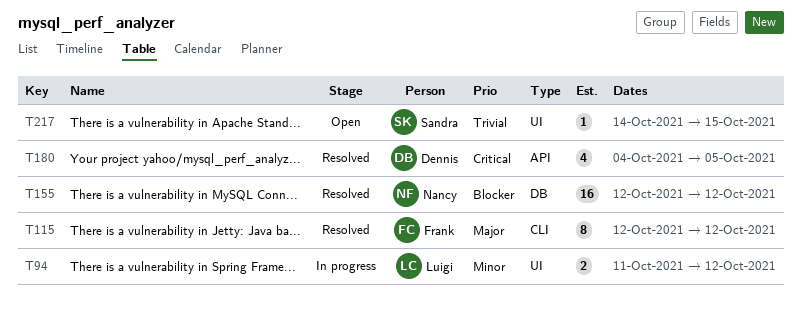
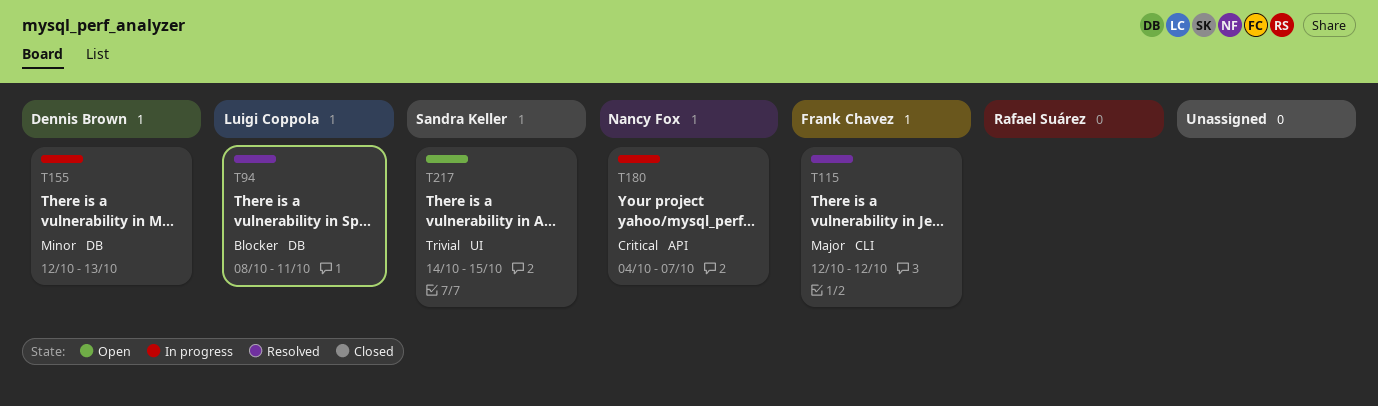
T94, status: In progress -> Resolved
T94, priority: Minor -> Blocker
T94, label: UI -> DB
T94, start: Oct 11 -> Oct 8
T94, due: Oct 12 -> Oct 11
T155, status: Resolved -> In progress
T155, owner: Nancy Fox -> Dennis Brown
T155, priority: Blocker -> Minor
T155, due: Oct 12 -> Oct 13
T180, status: Resolved -> In progress
T180, owner: Dennis Brown -> Nancy Fox
T180, due: Oct 5 -> Oct 7

